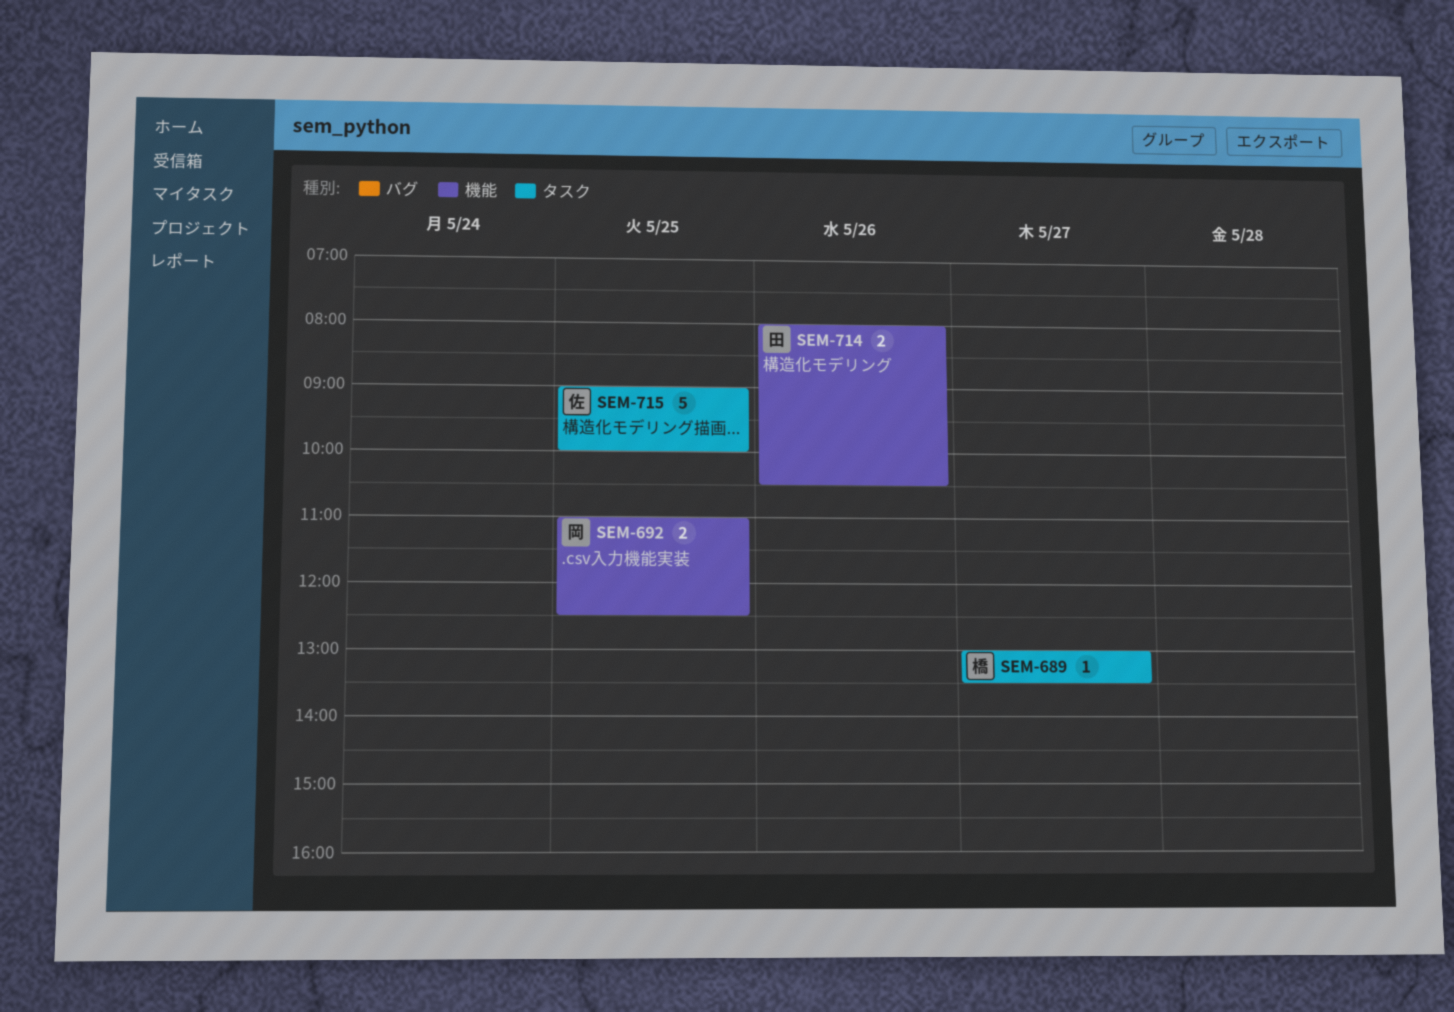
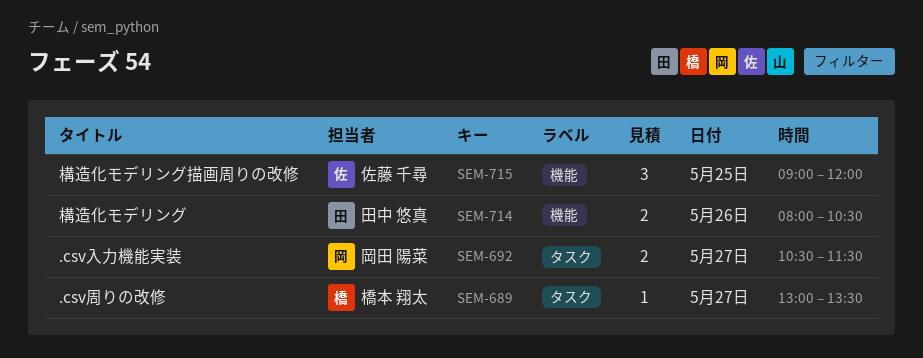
SEM-692, label: 機能 -> タスク
SEM-692, day: May 25 -> May 27
SEM-692, begins: 11:00 -> 10:30
SEM-692, ends: 12:30 -> 11:30
SEM-715, label: タスク -> 機能
SEM-715, estimate: 5 -> 3
SEM-715, ends: 10:00 -> 12:00

